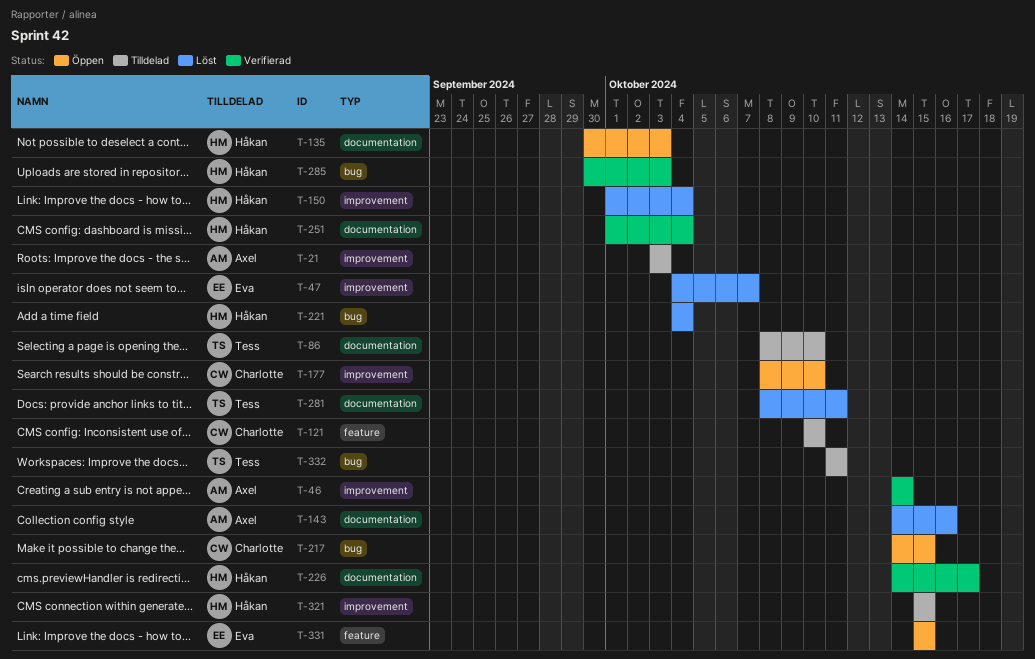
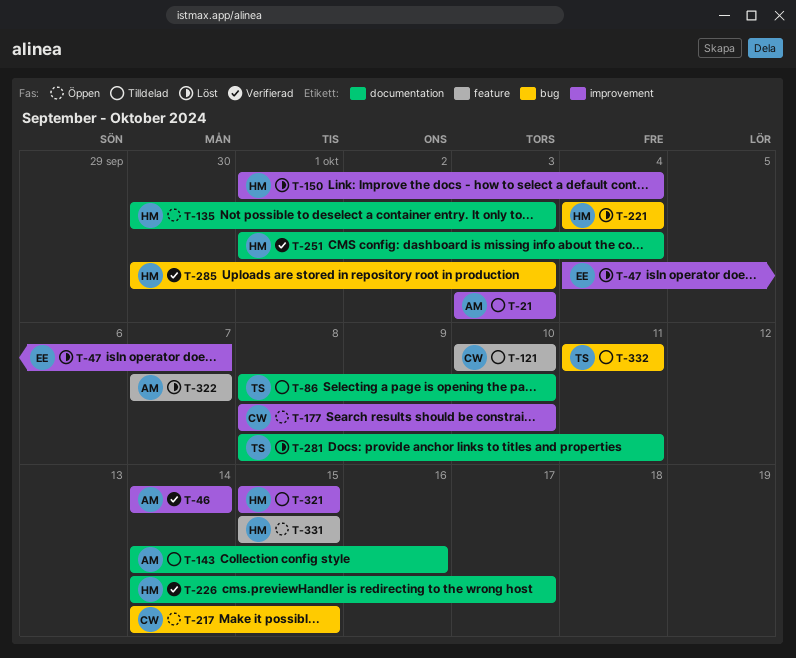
T-143, status: Löst -> Tilldelad
T-322: none -> present
T-331, owner: Eva -> Håkan

